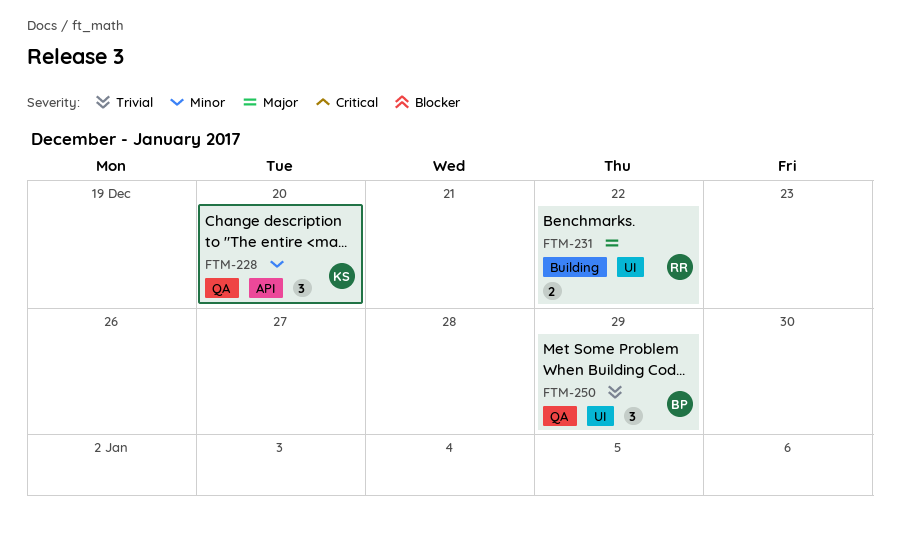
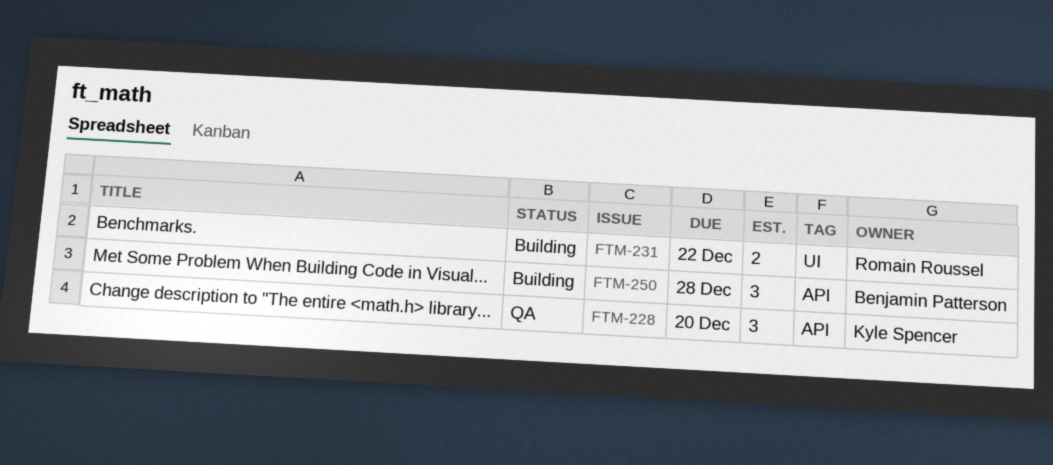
FTM-250, status: QA -> Building
FTM-250, label: UI -> API
FTM-250, due: Dec 29 -> Dec 28

